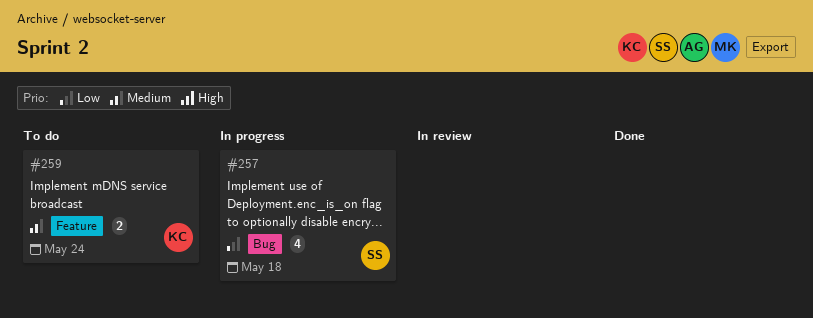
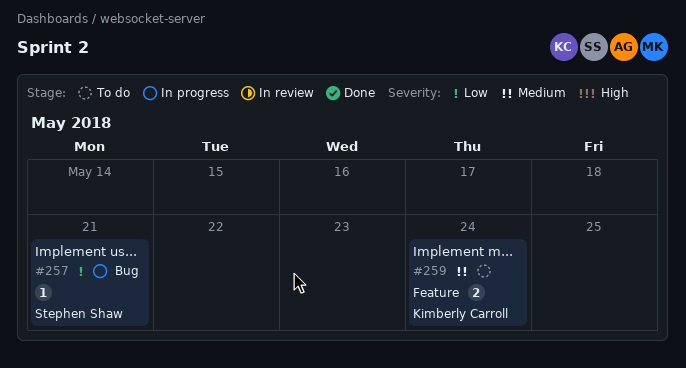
#257, estimate: 4 -> 1
#257, due: May 18 -> May 21

